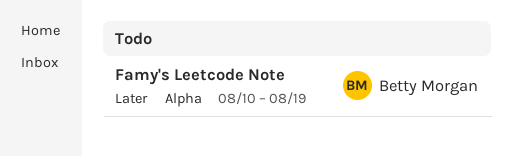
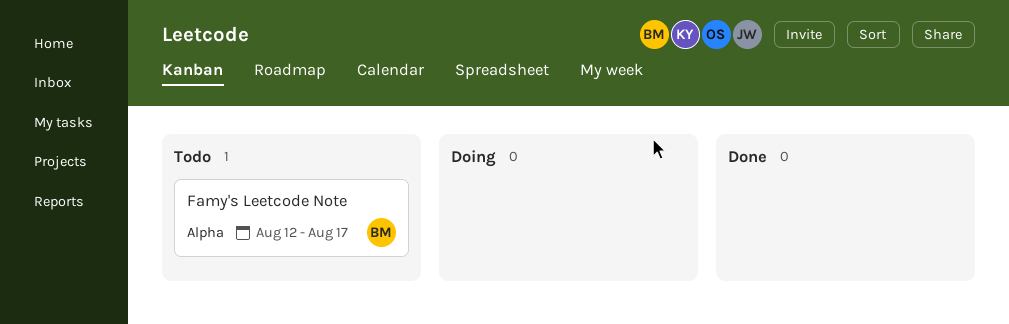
Famy's Leetcode Note, start: Aug 10 -> Aug 12
Famy's Leetcode Note, due: Aug 19 -> Aug 17

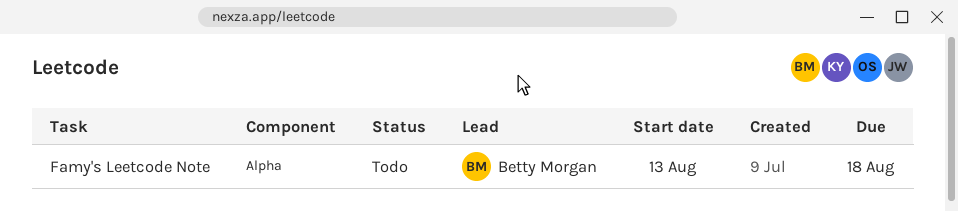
Famy's Leetcode Note, start: Aug 12 -> Aug 13
Famy's Leetcode Note, due: Aug 17 -> Aug 18

